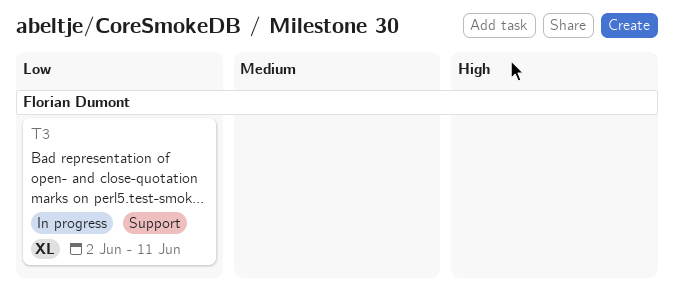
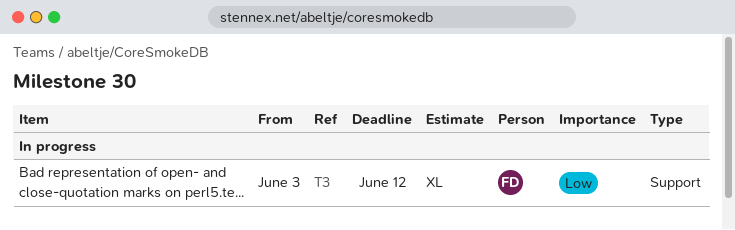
T3, start: Jun 2 -> Jun 3
T3, due: Jun 11 -> Jun 12

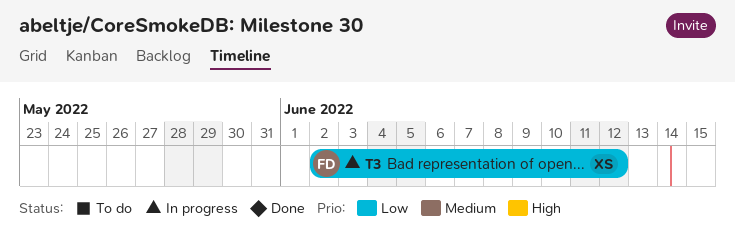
T3, estimate: XL -> XS
T3, start: Jun 3 -> Jun 2

